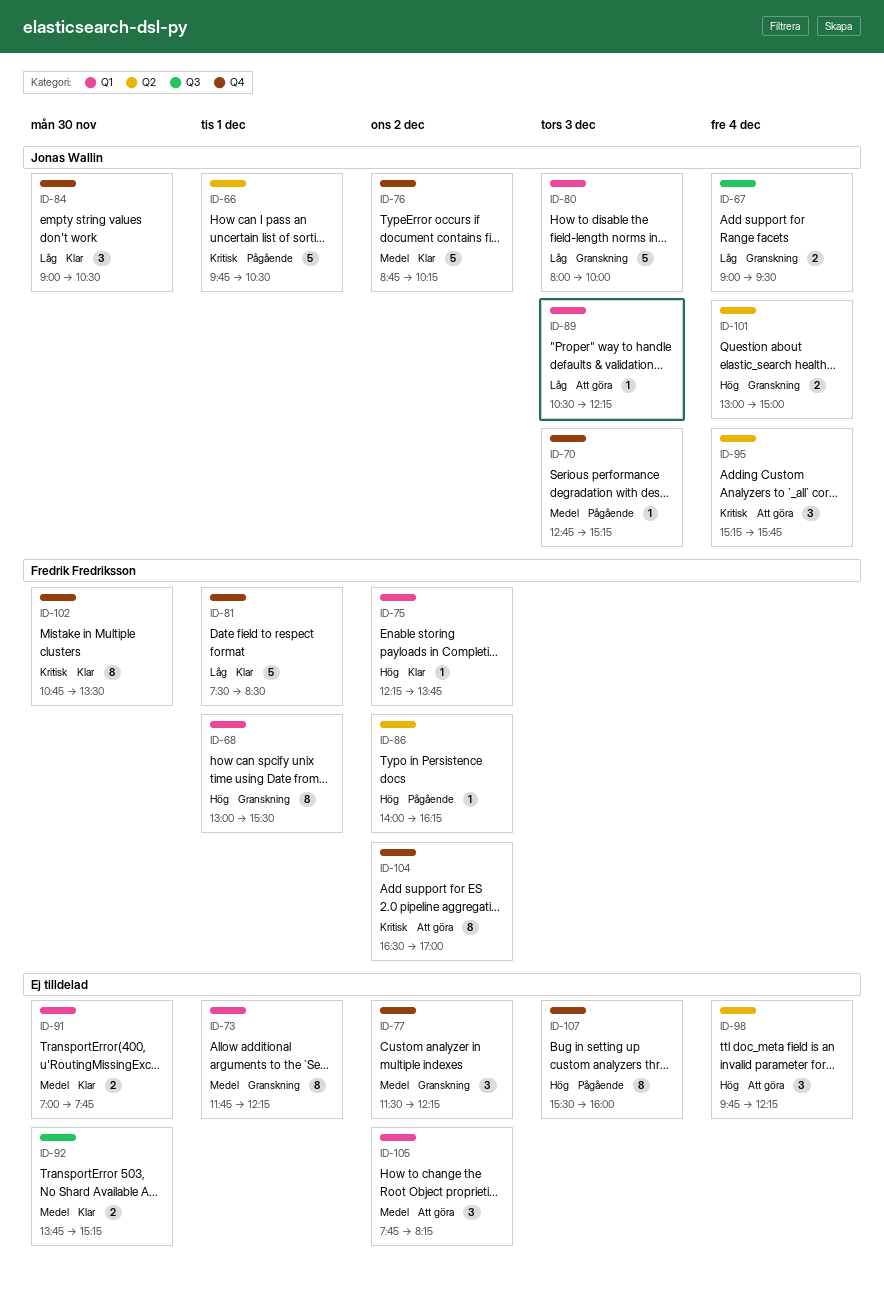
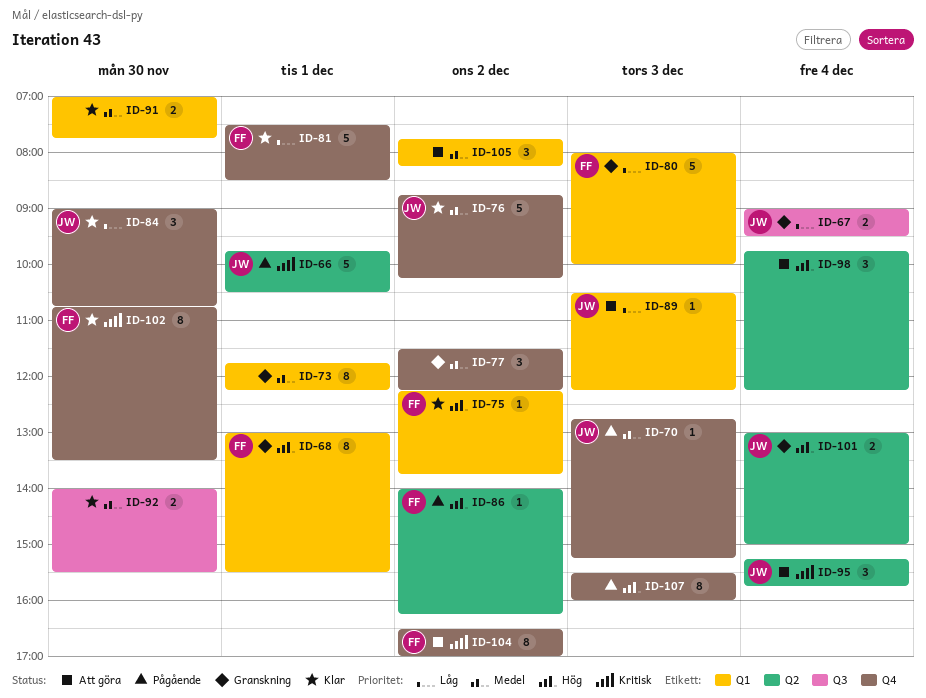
ID-80, owner: Jonas Wallin -> Fredrik Fredriksson
ID-84, ends: 10:30 -> 10:45
ID-92, begins: 13:45 -> 14:00
ID-92, ends: 15:15 -> 15:30

